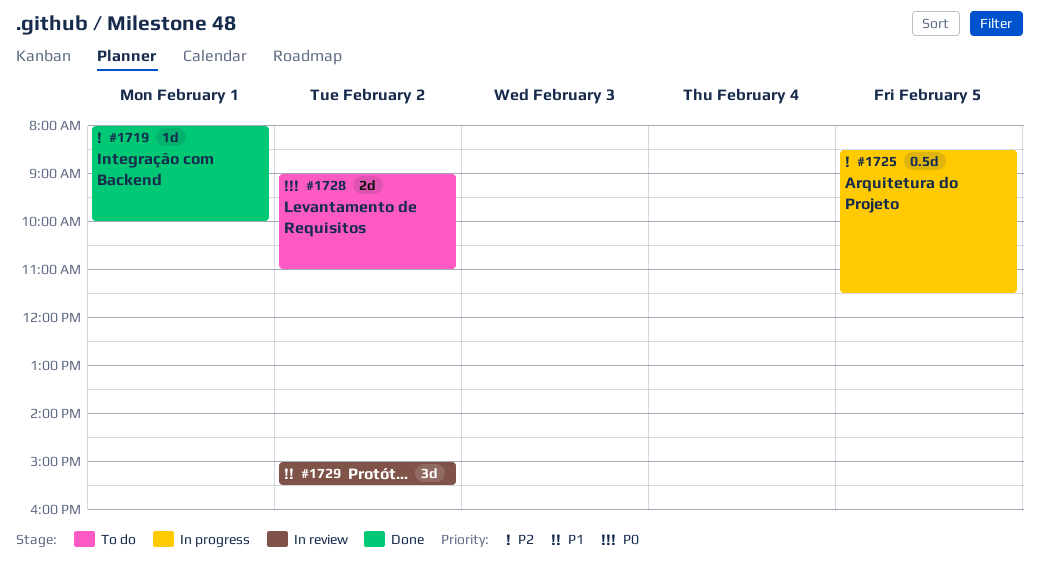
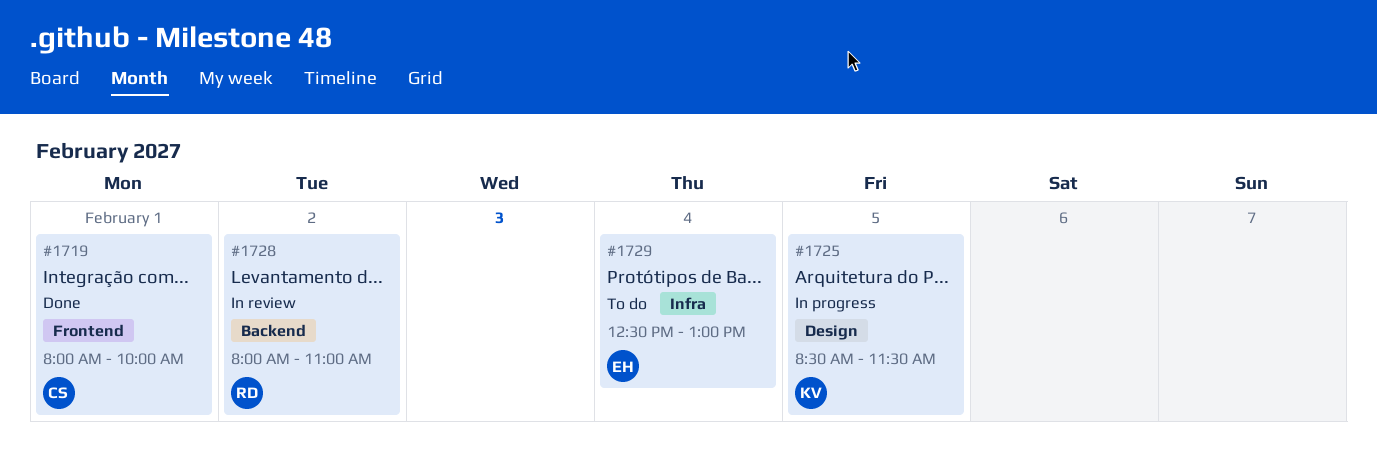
#1728, status: To do -> In review
#1728, begins: 09:00 -> 08:00
#1729, status: In review -> To do
#1729, day: Feb 2 -> Feb 4
#1729, begins: 15:00 -> 12:30
#1729, ends: 15:30 -> 13:00

